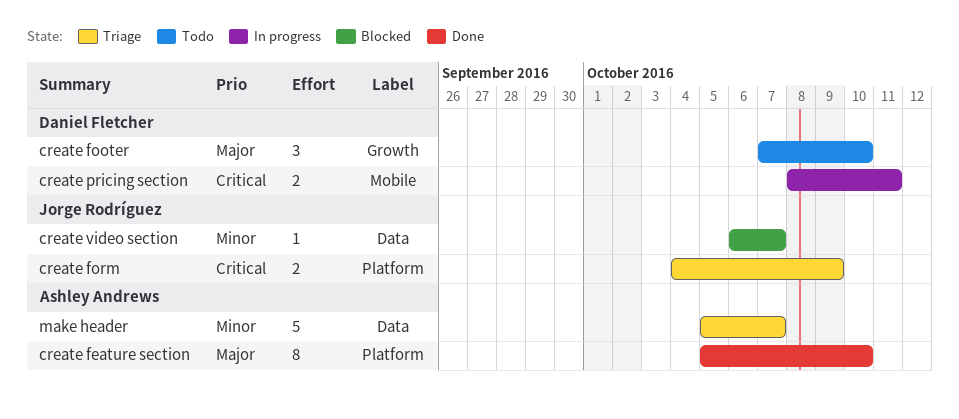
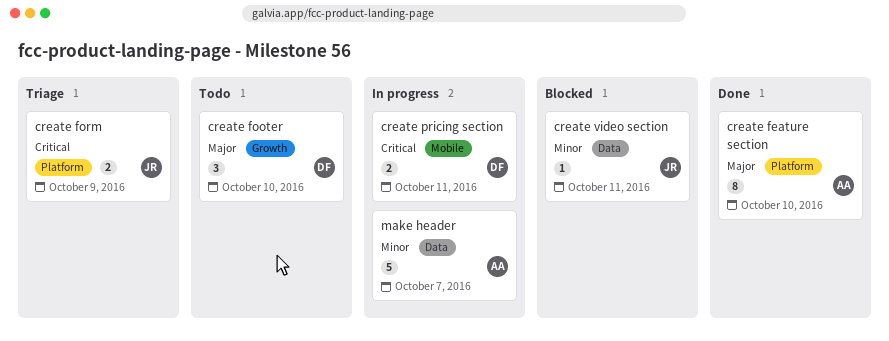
create video section, due: Oct 7 -> Oct 11
make header, status: Triage -> In progress

